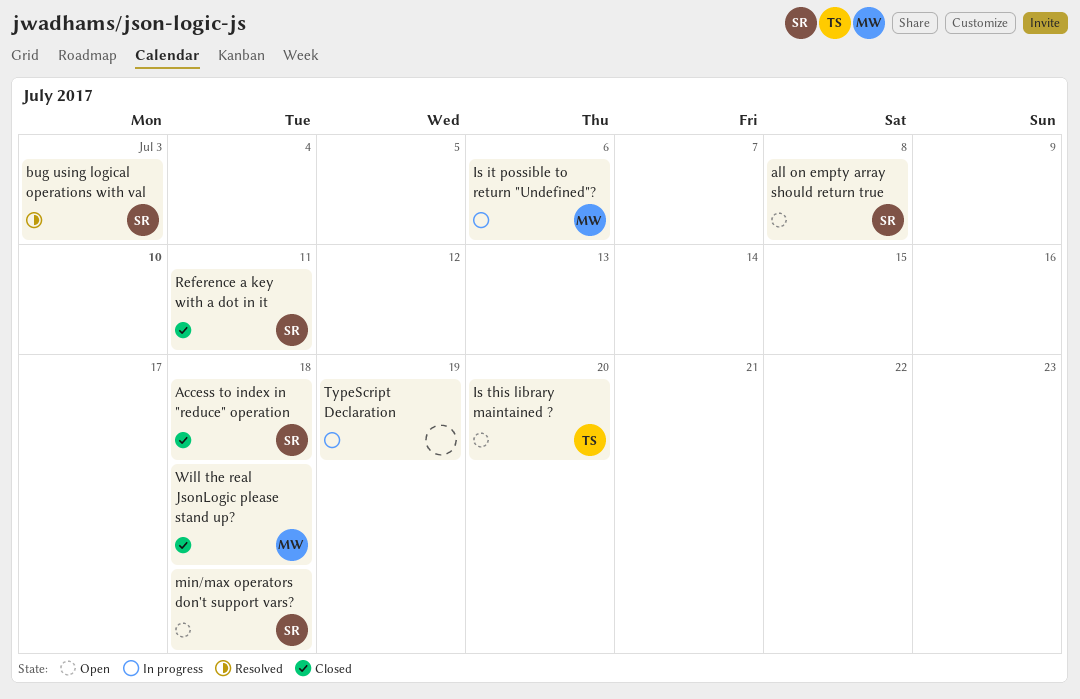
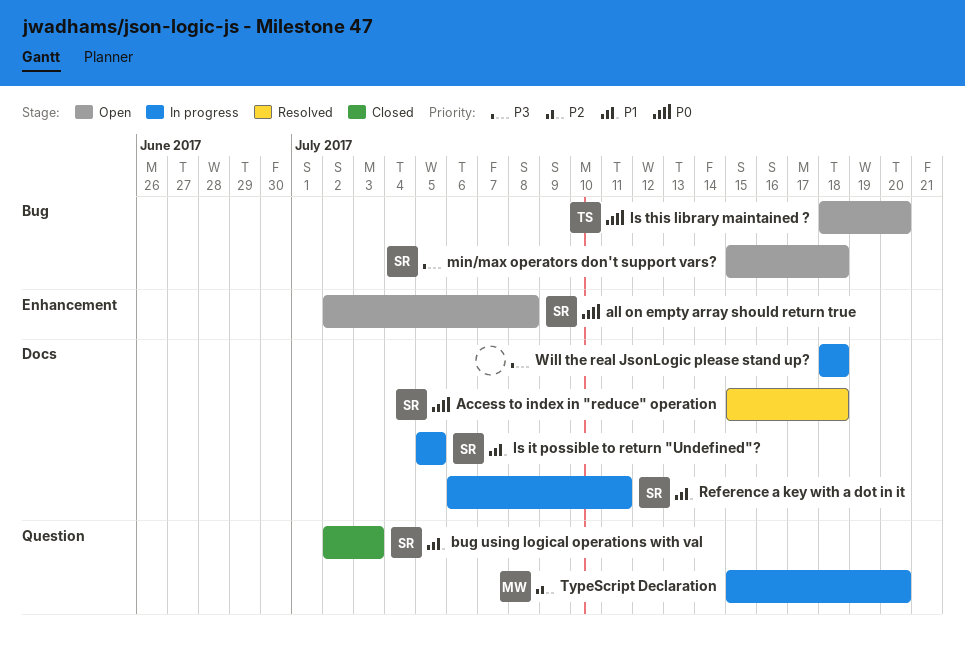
Access to index in "reduce" operation, status: Closed -> Resolved
bug using logical operations with val, status: Resolved -> Closed
Is it possible to return "Undefined"?, owner: MW -> SR
Is it possible to return "Undefined"?, due: Jul 6 -> Jul 5
Reference a key with a dot in it, status: Closed -> In progress
TypeScript Declaration, owner: none -> MW
TypeScript Declaration, due: Jul 19 -> Jul 20
Will the real JsonLogic please stand up?, status: Closed -> In progress
Will the real JsonLogic please stand up?, owner: MW -> none

